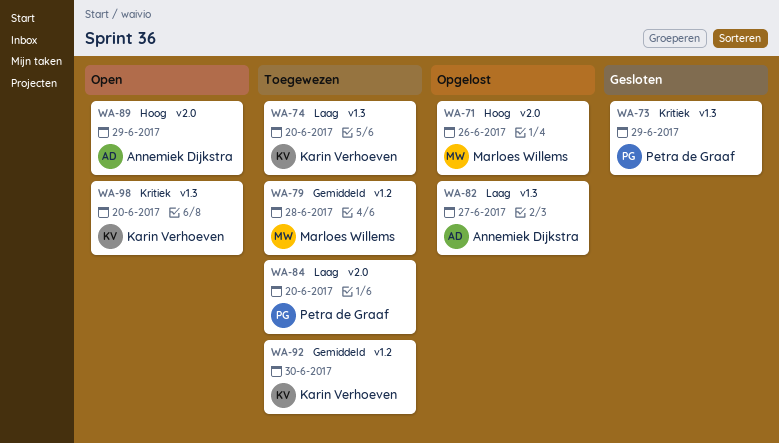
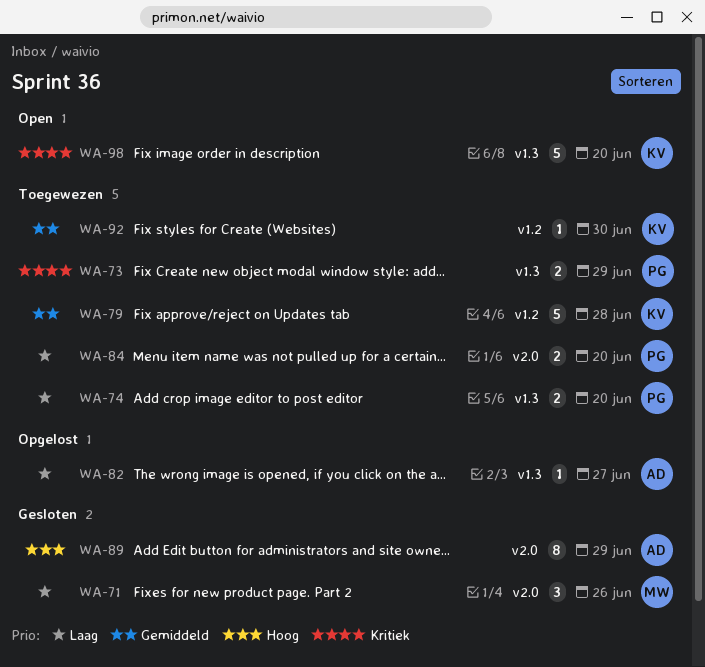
WA-71, status: Opgelost -> Gesloten
WA-71, priority: Hoog -> Laag
WA-73, status: Gesloten -> Toegewezen
WA-74, owner: Karin Verhoeven -> Petra de Graaf
WA-79, owner: Marloes Willems -> Karin Verhoeven
WA-89, status: Open -> Gesloten

